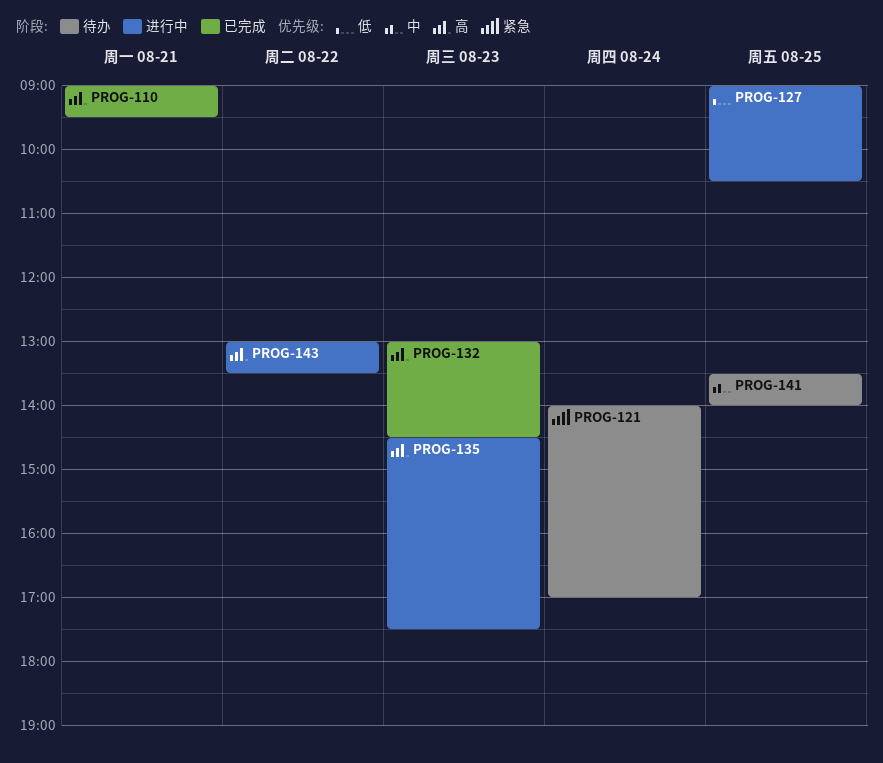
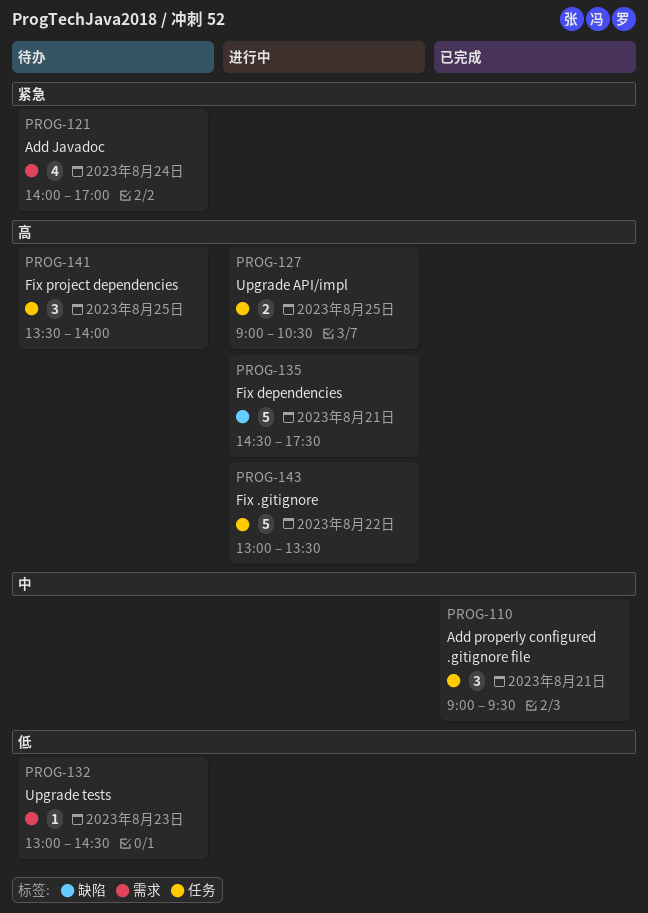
PROG-110, priority: 高 -> 中
PROG-127, priority: 低 -> 高
PROG-132, status: 已完成 -> 待办
PROG-132, priority: 高 -> 低
PROG-135, day: Aug 23 -> Aug 21
PROG-141, priority: 中 -> 高

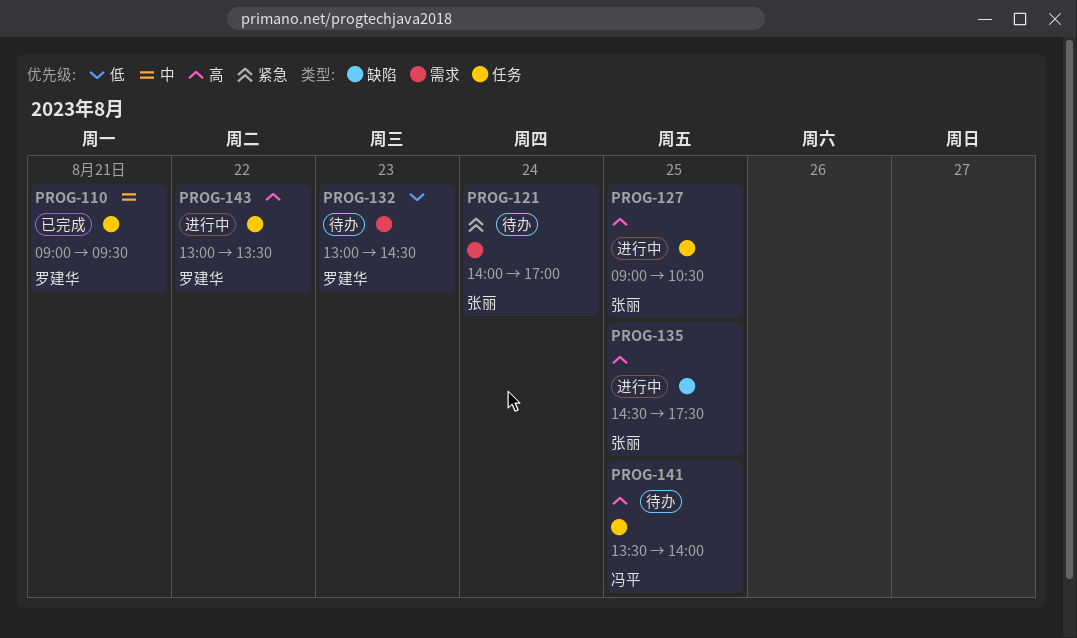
PROG-135, day: Aug 21 -> Aug 25

